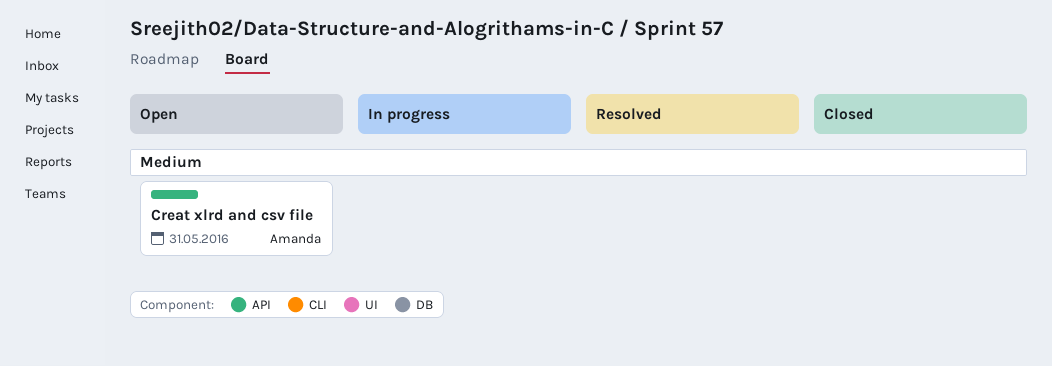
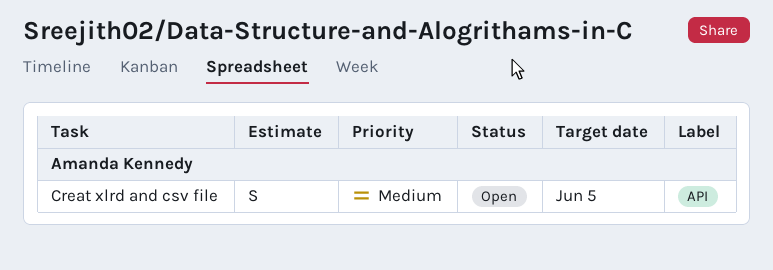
Creat xlrd and csv file, due: May 31 -> Jun 5

